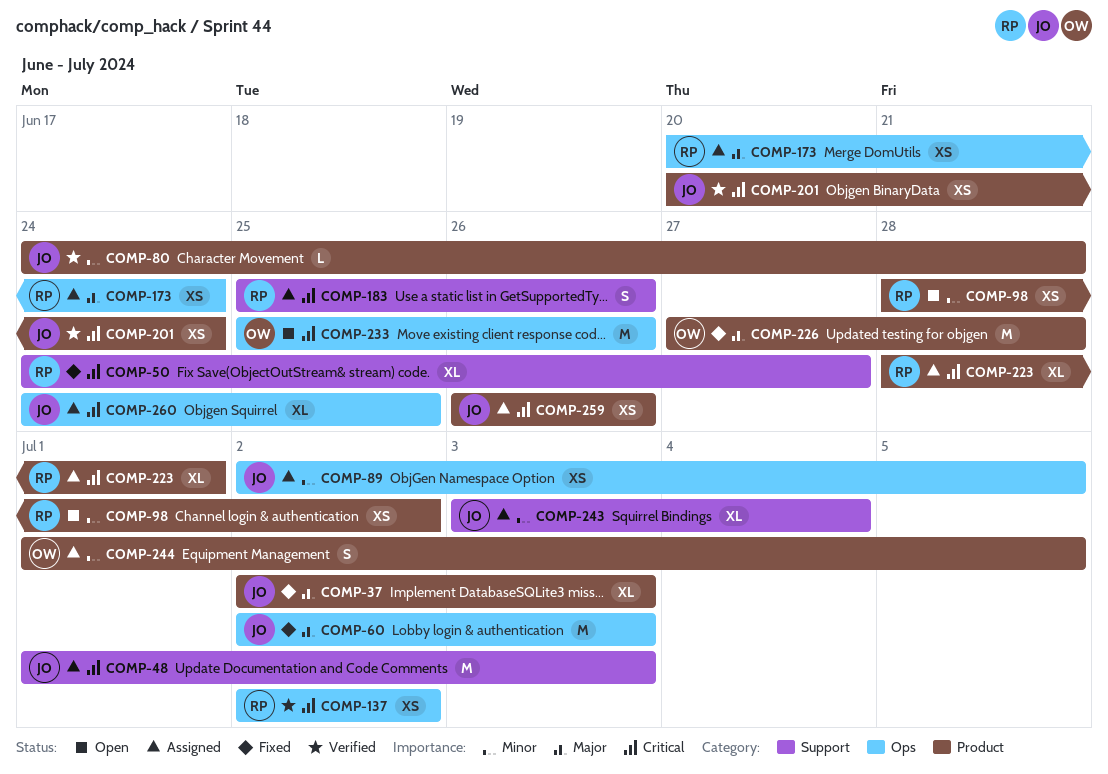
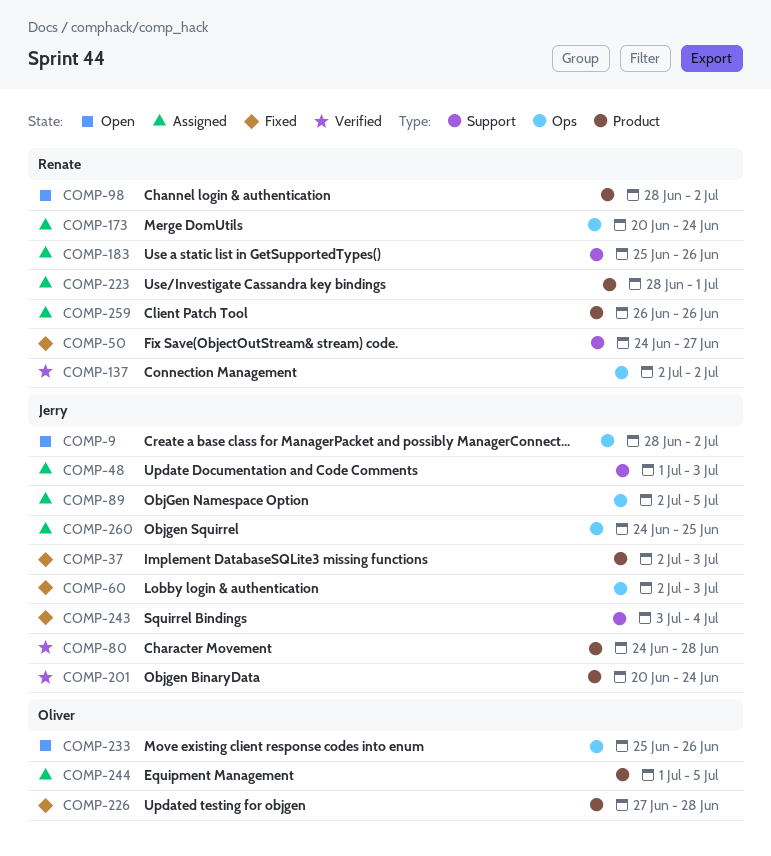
COMP-9: none -> present
COMP-243, status: Assigned -> Fixed
COMP-259, owner: Jerry -> Renate

